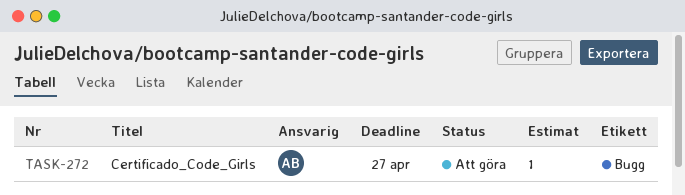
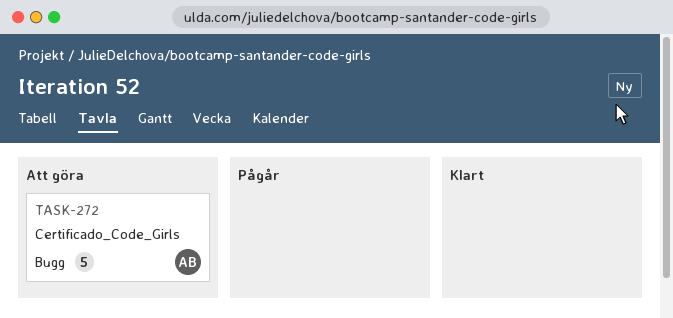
TASK-272, estimate: 1 -> 5

